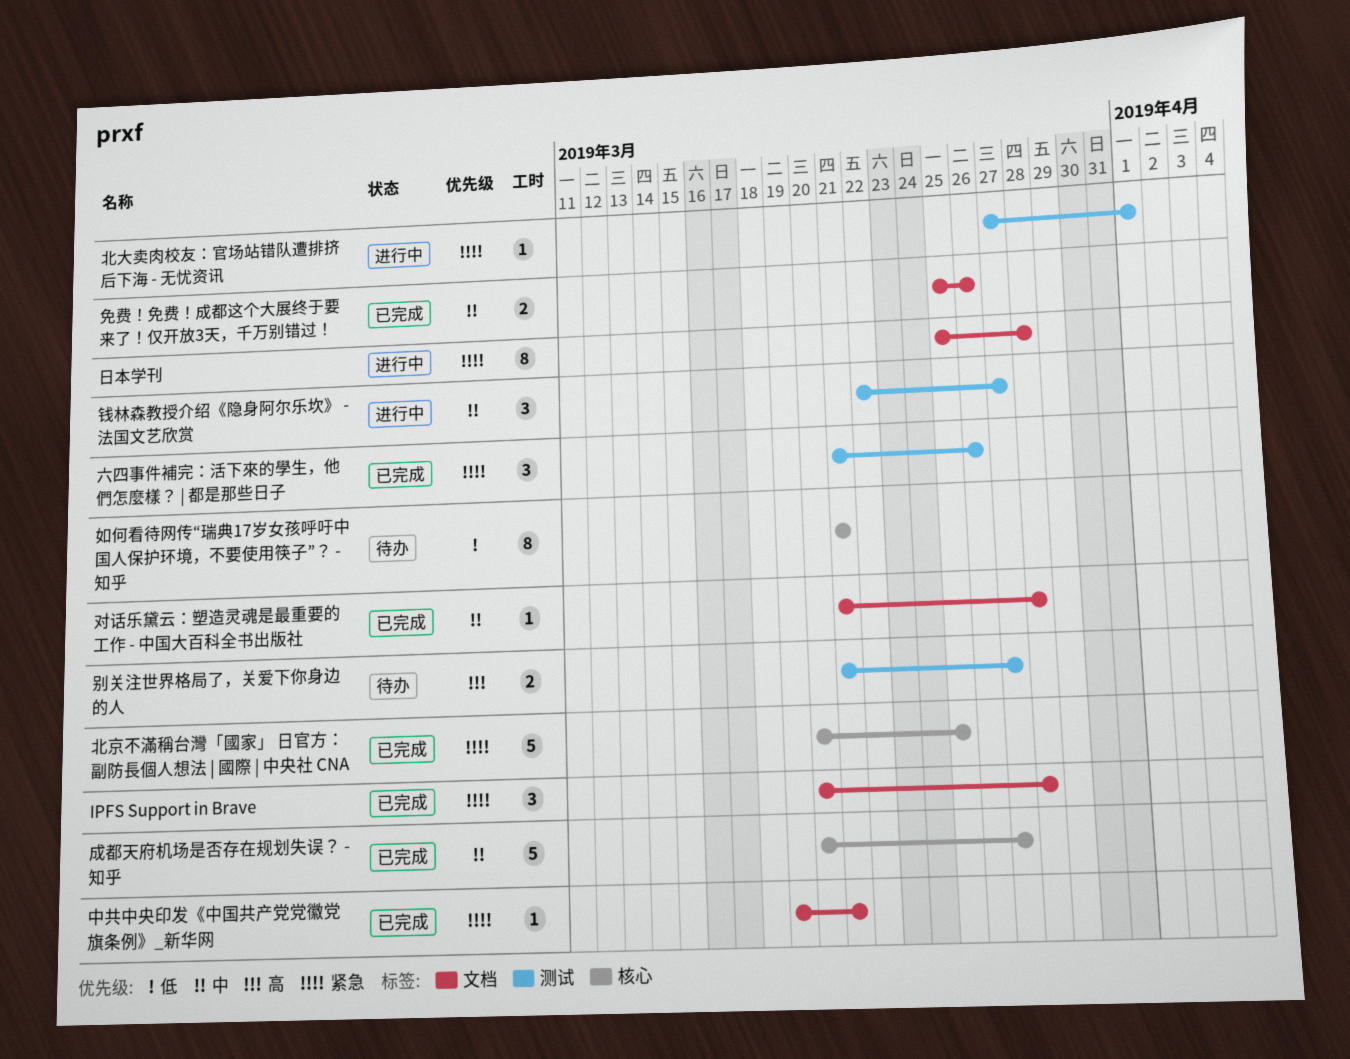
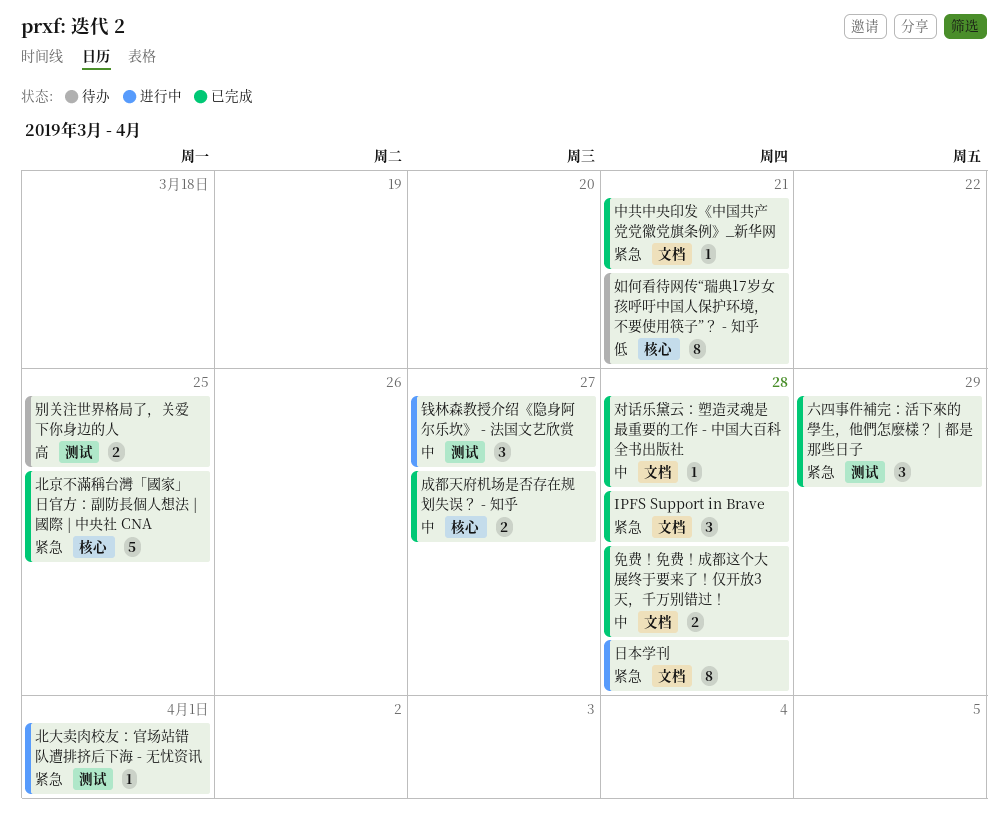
免费！免费！成都这个大展终于要来了！仅开放3天，千万别错过！, due: Mar 26 -> Mar 28
六四事件補完：活下來的學生，他們怎麼樣？ | 都是那些日子, due: Mar 26 -> Mar 29
别关注世界格局了，关爱下你身边的人, due: Mar 27 -> Mar 25
成都天府机场是否存在规划失误？ - 知乎, estimate: 5 -> 2

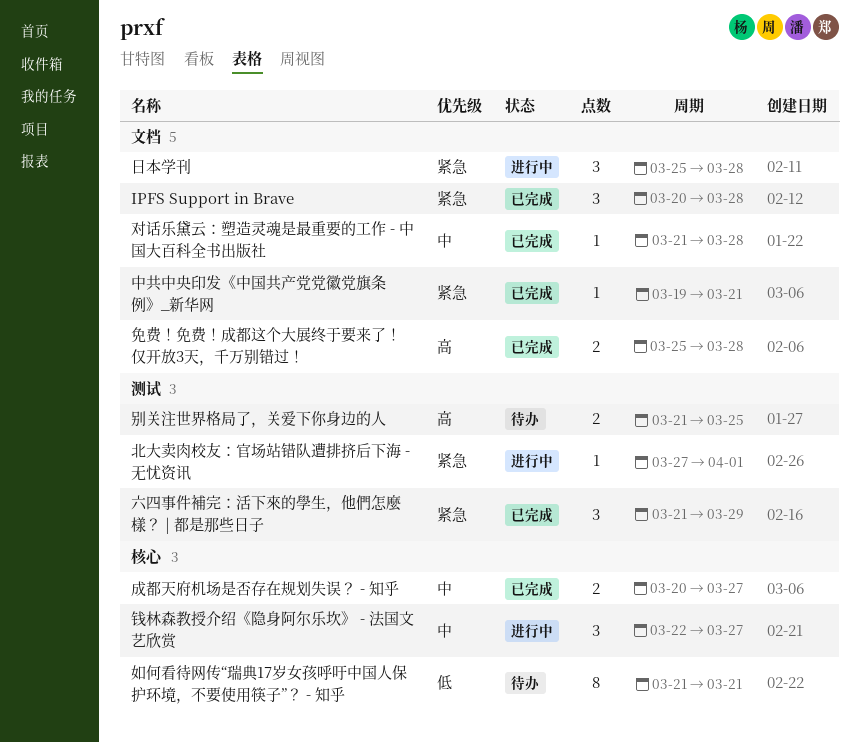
免费！免费！成都这个大展终于要来了！仅开放3天，千万别错过！, priority: 中 -> 高
北京不滿稱台灣「國家」 日官方：副防長個人想法 | 國際 | 中央社 CNA: present -> none
日本学刊, estimate: 8 -> 3
钱林森教授介绍《隐身阿尔乐坎》 - 法国文艺欣赏, label: 测试 -> 核心

